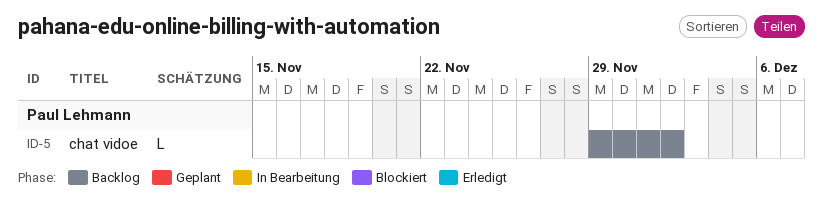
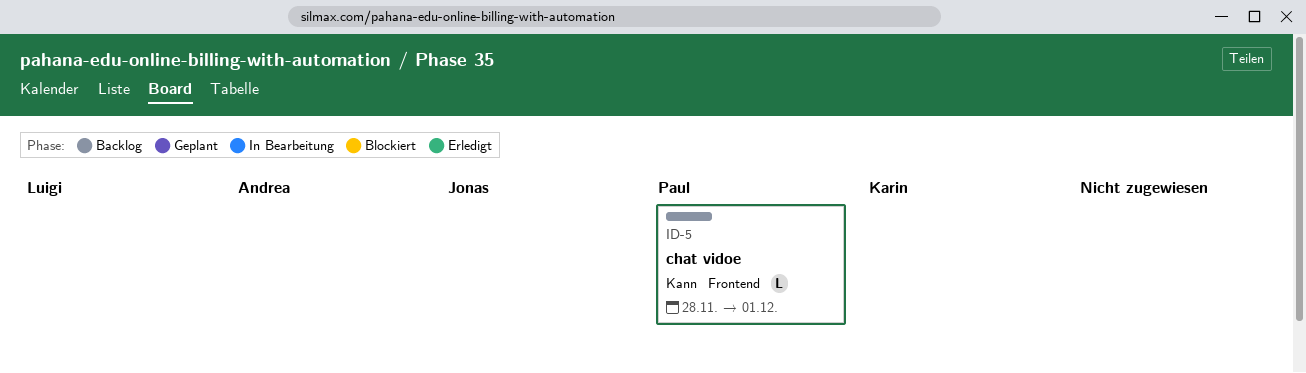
ID-5, start: Nov 29 -> Nov 28
ID-5, due: Dec 2 -> Dec 1

